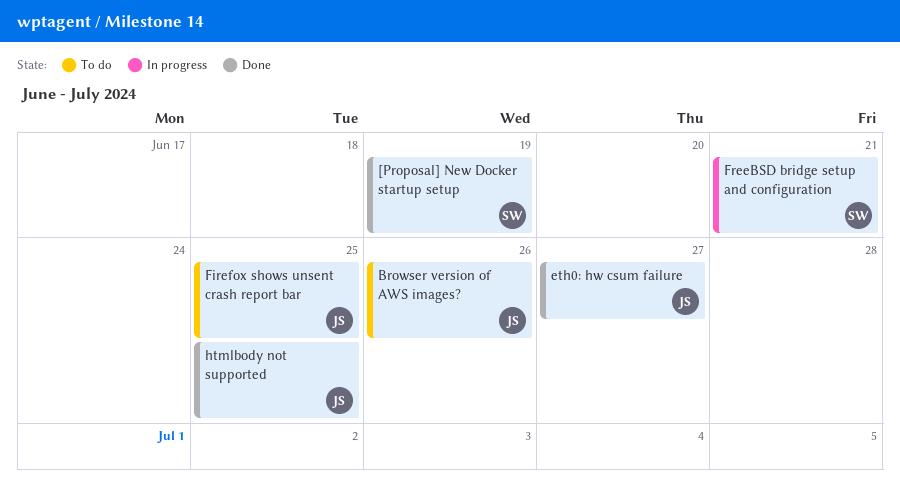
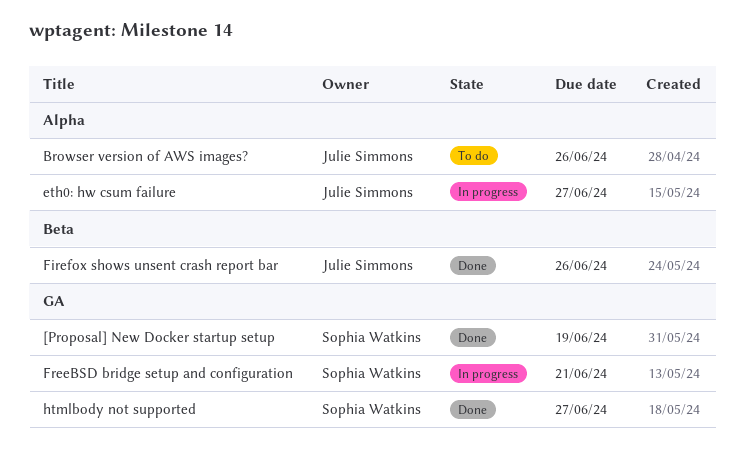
eth0: hw csum failure, status: Done -> In progress
Firefox shows unsent crash report bar, status: To do -> Done
Firefox shows unsent crash report bar, due: Jun 25 -> Jun 26
htmlbody not supported, owner: Julie Simmons -> Sophia Watkins
htmlbody not supported, due: Jun 25 -> Jun 27

